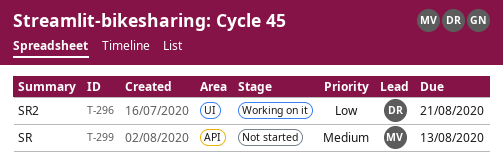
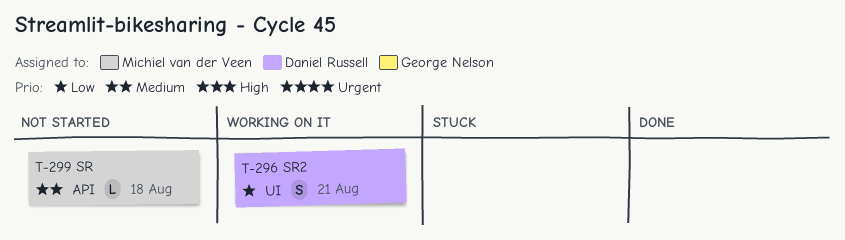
T-299, due: Aug 13 -> Aug 18

